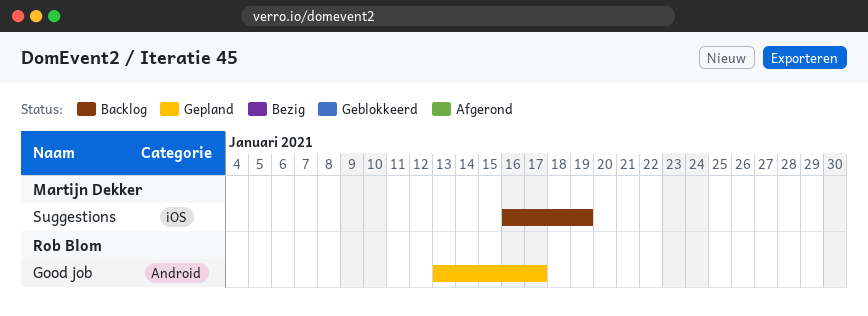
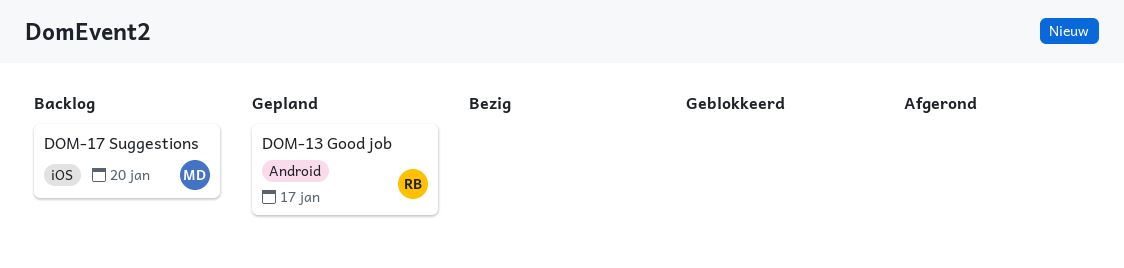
Suggestions, due: Jan 19 -> Jan 20

